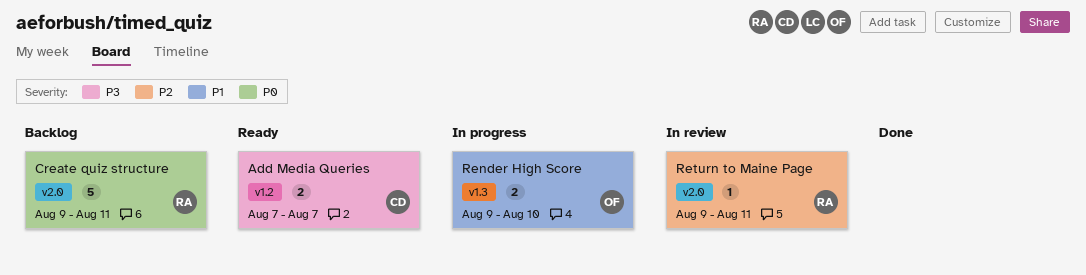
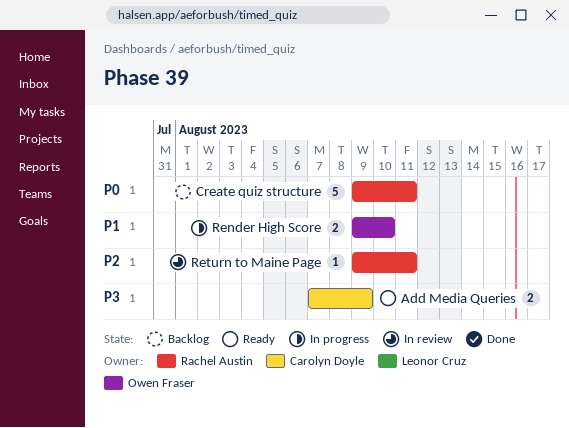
Add Media Queries, due: Aug 7 -> Aug 9

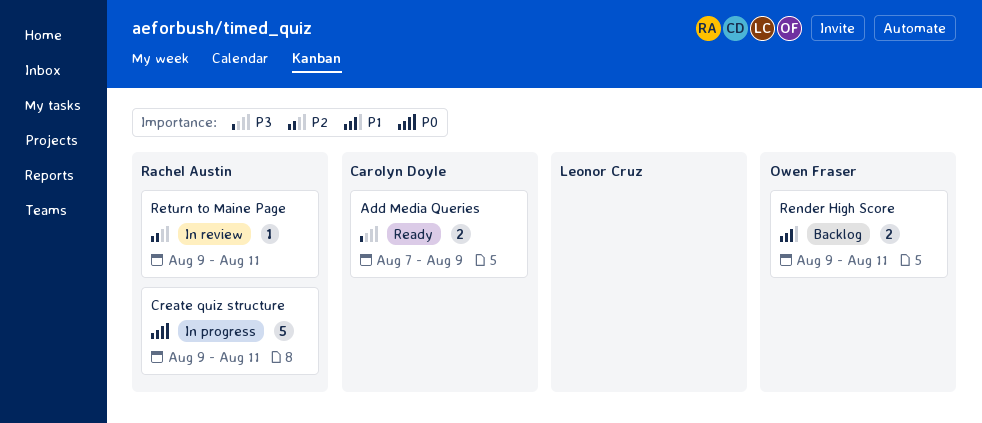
Create quiz structure, status: Backlog -> In progress
Render High Score, status: In progress -> Backlog
Render High Score, due: Aug 10 -> Aug 11

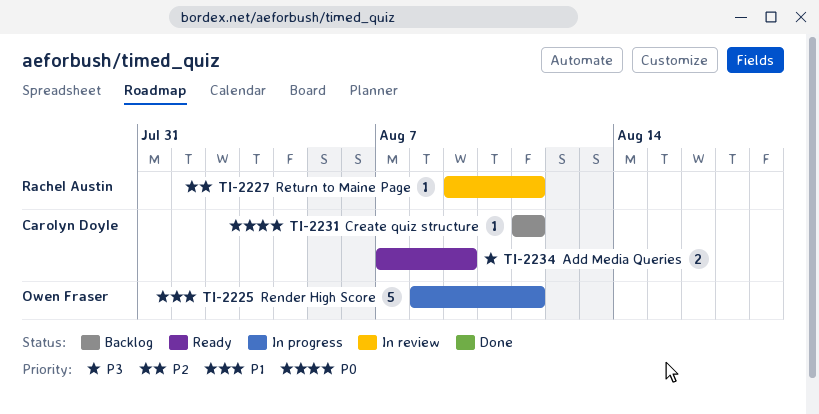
Create quiz structure, status: In progress -> Backlog
Create quiz structure, owner: Rachel Austin -> Carolyn Doyle
Create quiz structure, estimate: 5 -> 1
Create quiz structure, start: Aug 9 -> Aug 11
Render High Score, status: Backlog -> In progress
Render High Score, estimate: 2 -> 5
Render High Score, start: Aug 9 -> Aug 8

